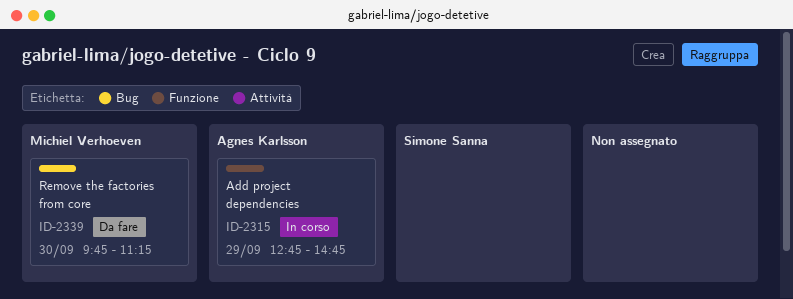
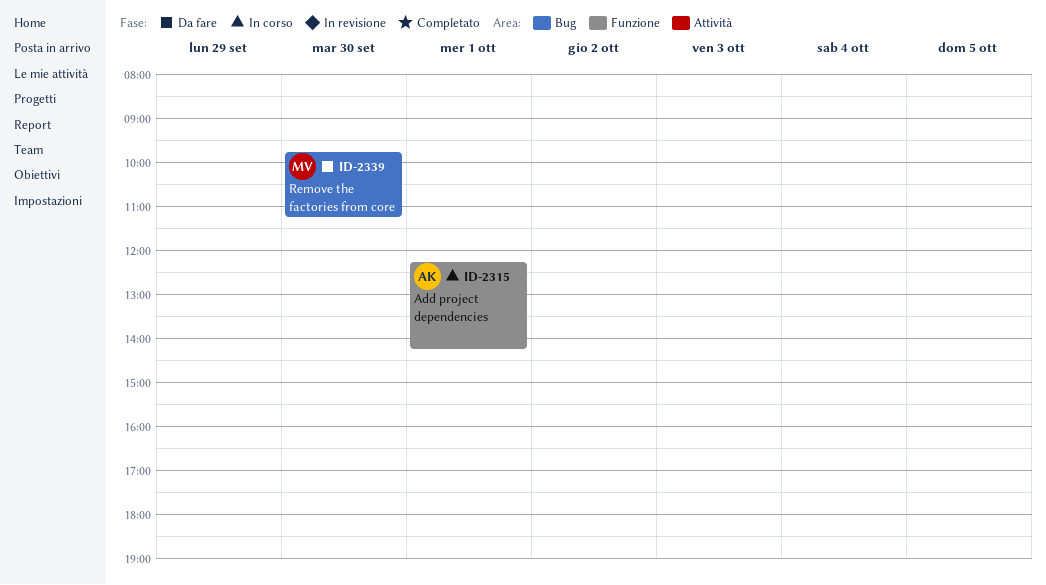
ID-2315, day: Sep 29 -> Oct 1
ID-2315, begins: 12:45 -> 12:15
ID-2315, ends: 14:45 -> 14:15

